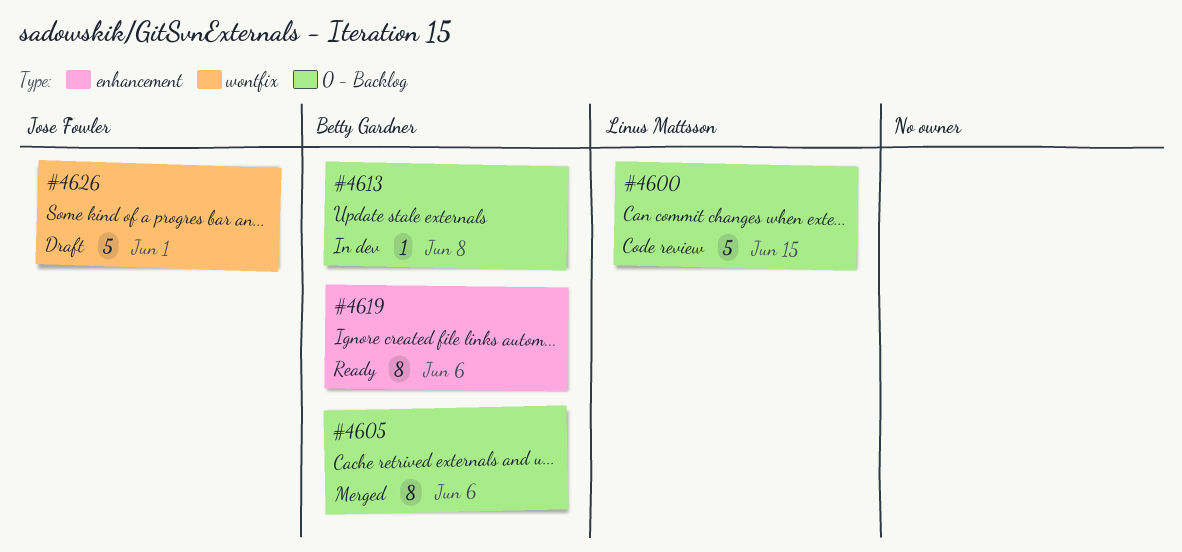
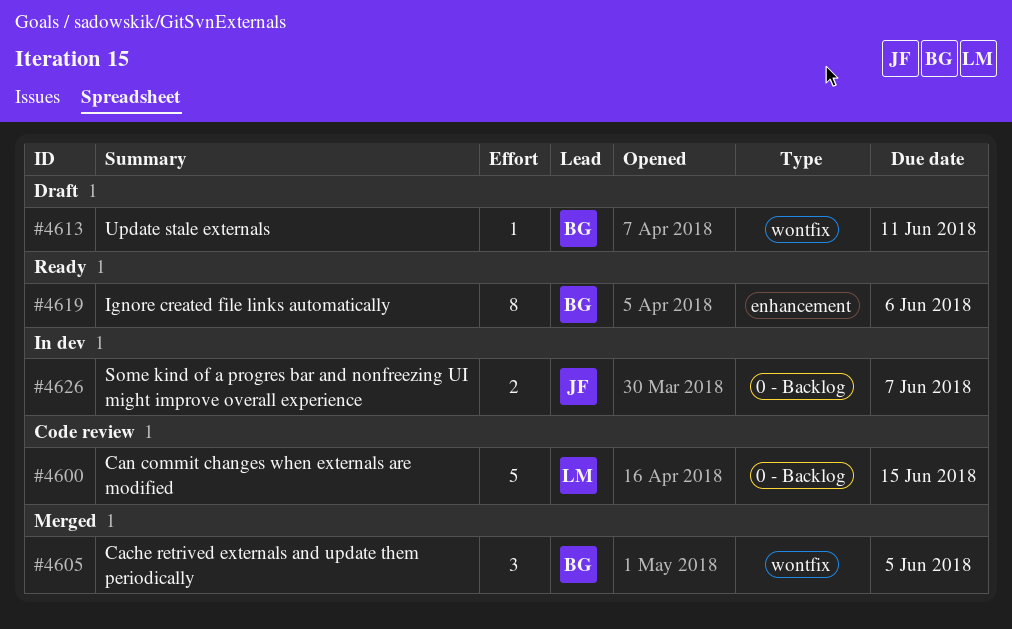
#4605, label: 0 - Backlog -> wontfix
#4605, estimate: 8 -> 3
#4605, due: Jun 6 -> Jun 5
#4613, status: In dev -> Draft
#4613, label: 0 - Backlog -> wontfix
#4613, due: Jun 8 -> Jun 11
#4626, status: Draft -> In dev
#4626, label: wontfix -> 0 - Backlog
#4626, estimate: 5 -> 2
#4626, due: Jun 1 -> Jun 7

